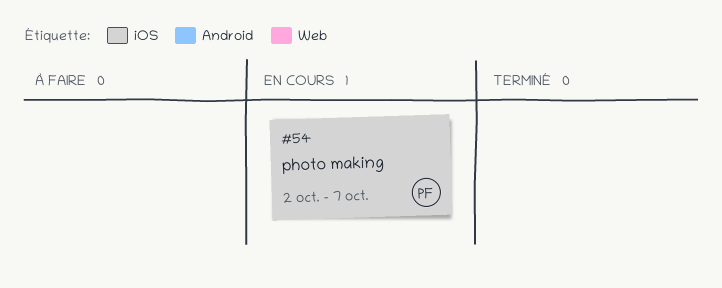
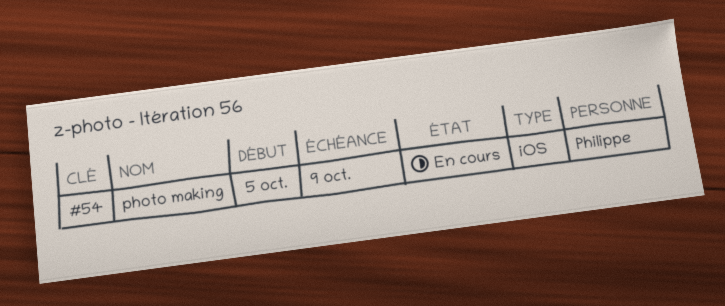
#54, start: Oct 2 -> Oct 5
#54, due: Oct 7 -> Oct 9

